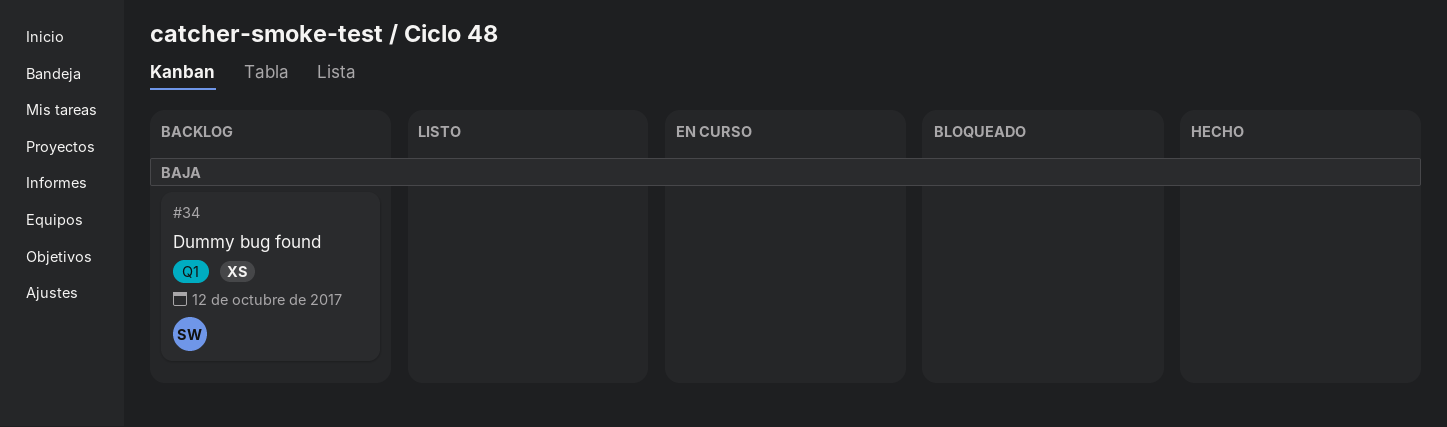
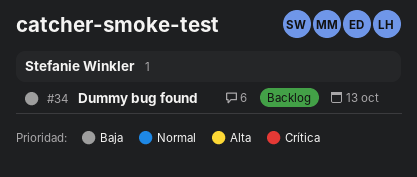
#34, due: Oct 12 -> Oct 13

